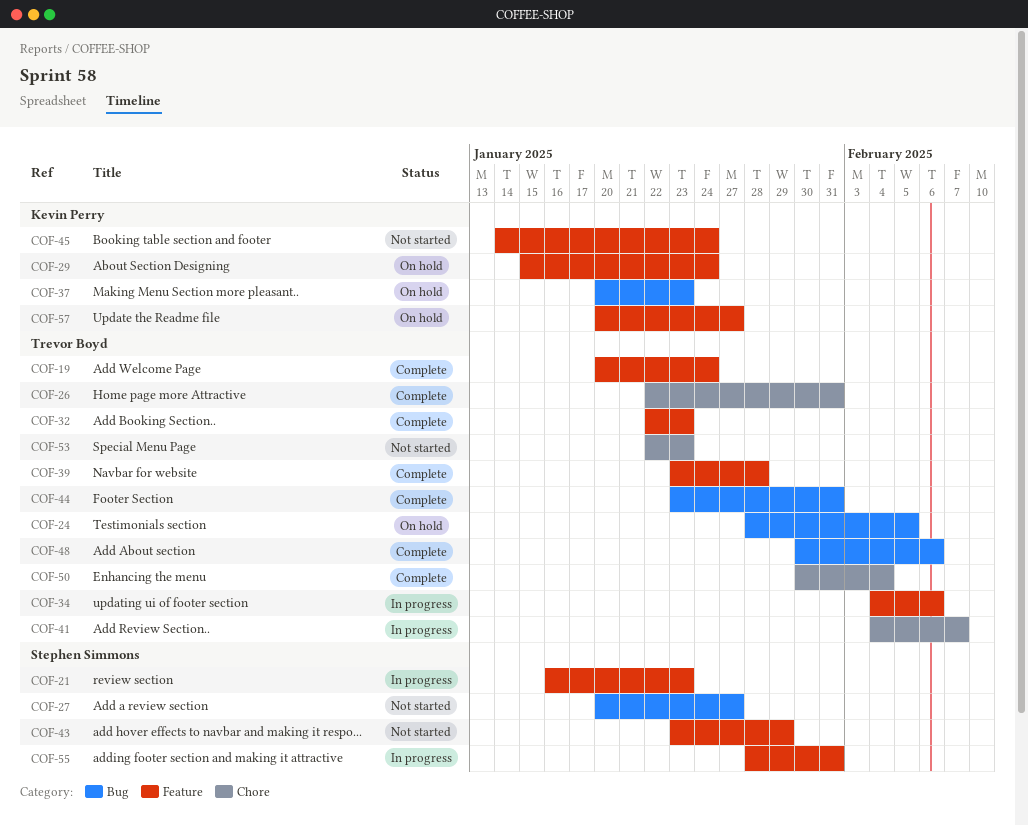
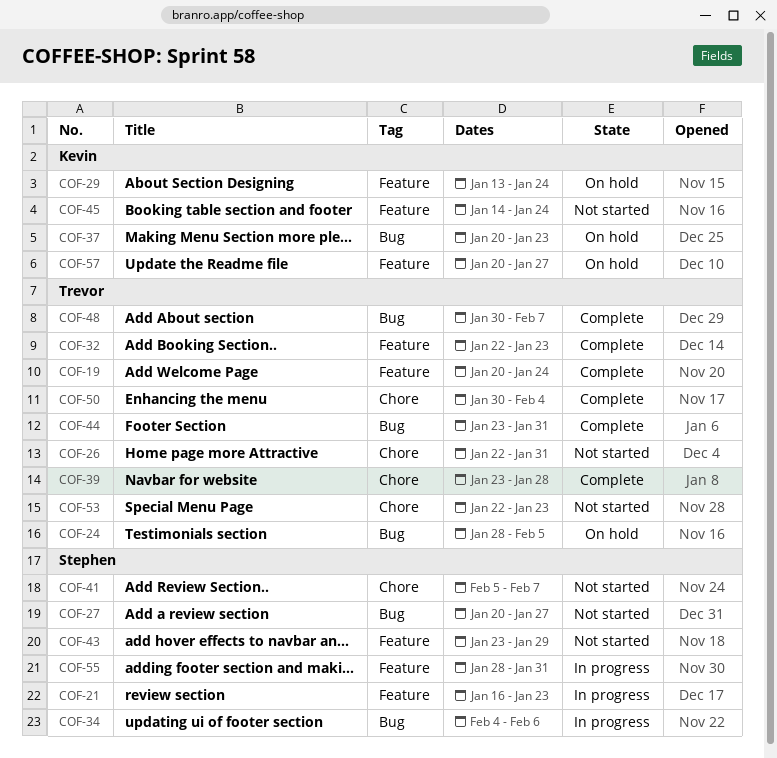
COF-26, status: Complete -> Not started
COF-29, start: Jan 15 -> Jan 13
COF-34, owner: Trevor Boyd -> Stephen Simmons
COF-34, label: Feature -> Bug
COF-39, label: Feature -> Chore
COF-41, status: In progress -> Not started
COF-41, owner: Trevor Boyd -> Stephen Simmons
COF-41, start: Feb 4 -> Feb 5
COF-48, due: Feb 6 -> Feb 7

